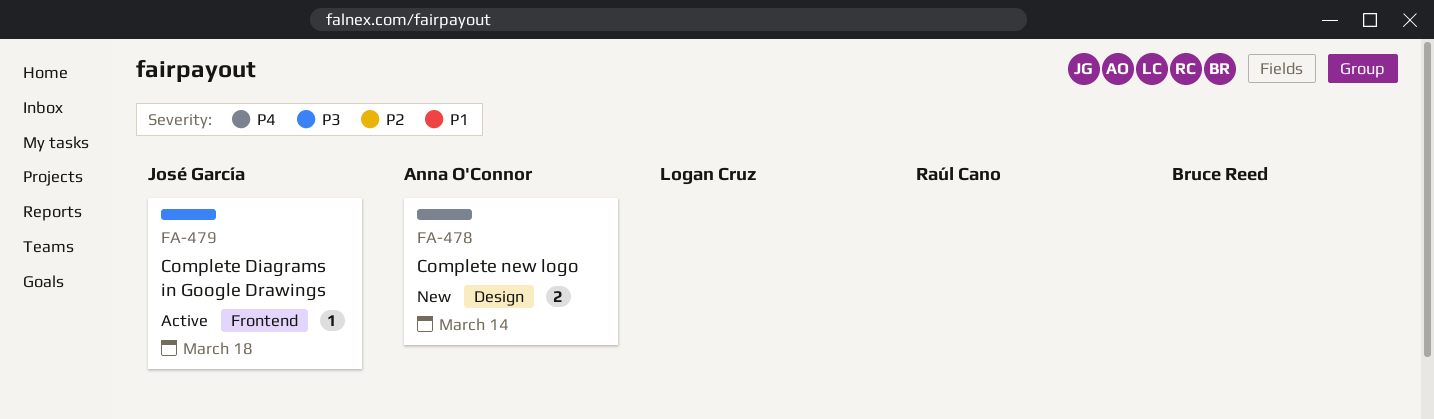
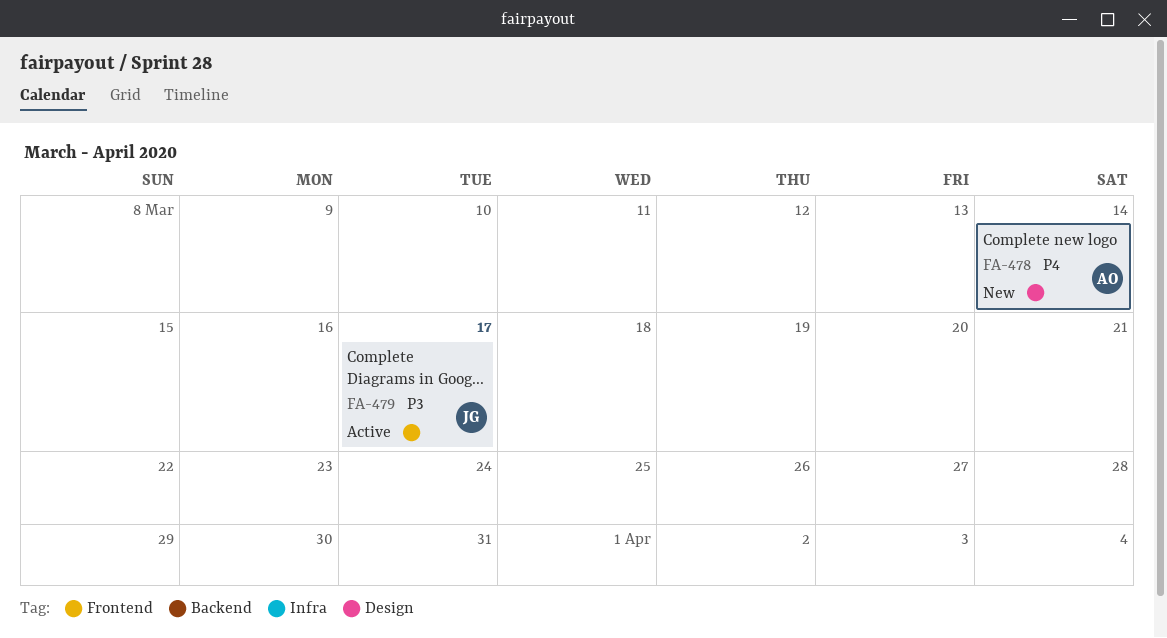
FA-479, due: Mar 18 -> Mar 17

